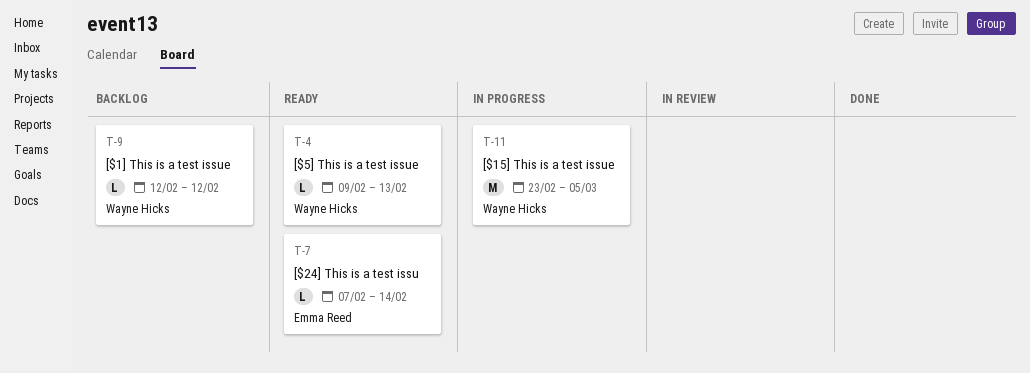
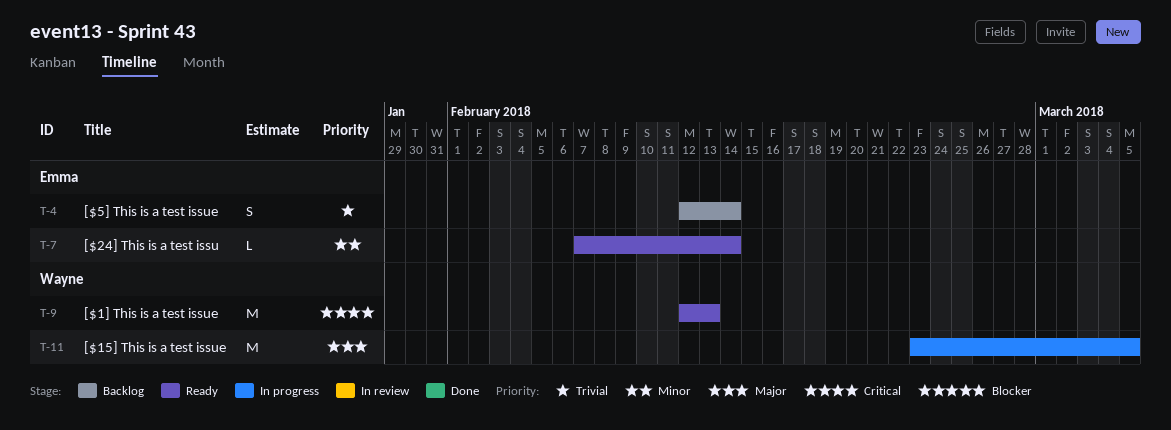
T-4, status: Ready -> Backlog
T-4, owner: Wayne Hicks -> Emma Reed
T-4, estimate: L -> S
T-4, start: Feb 9 -> Feb 12
T-4, due: Feb 13 -> Feb 14
T-9, status: Backlog -> Ready
T-9, estimate: L -> M
T-9, due: Feb 12 -> Feb 13

